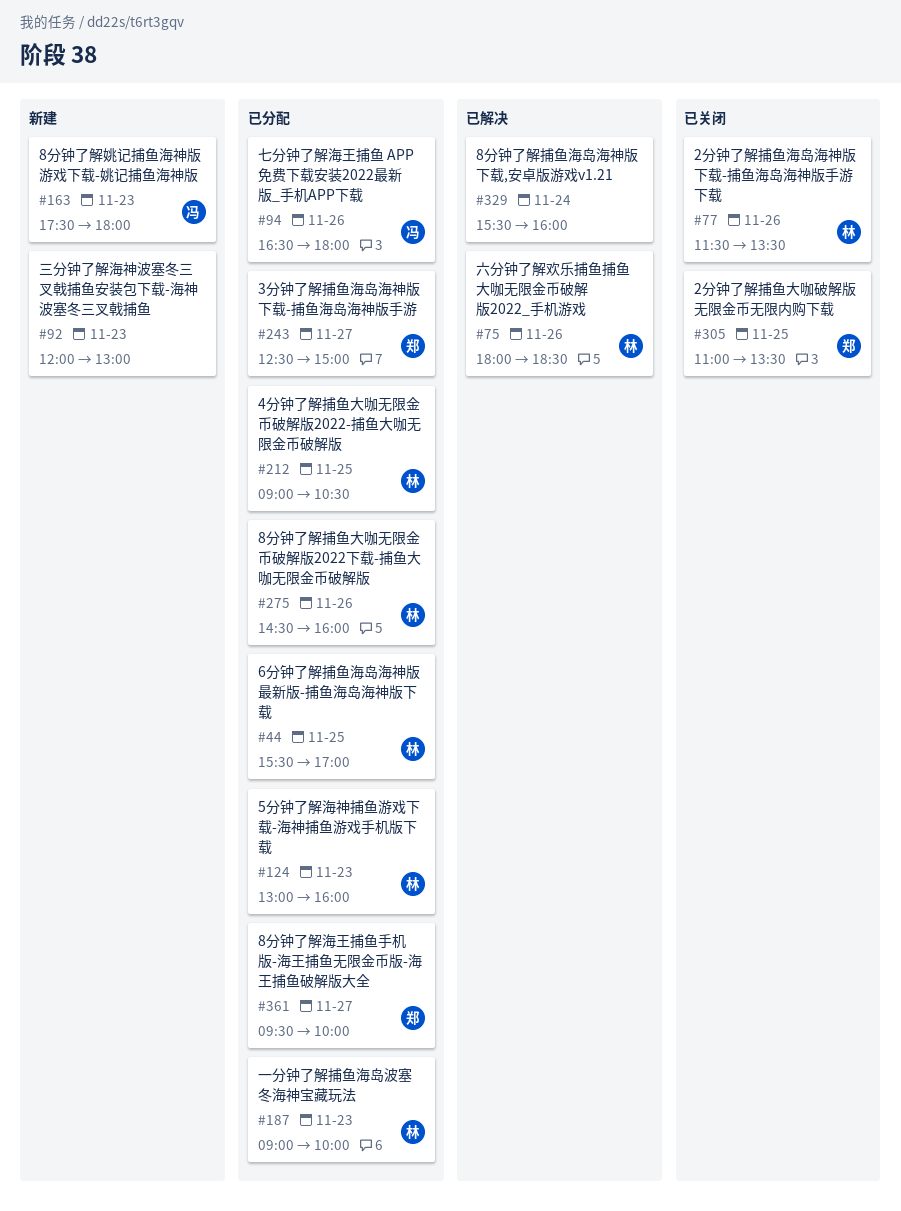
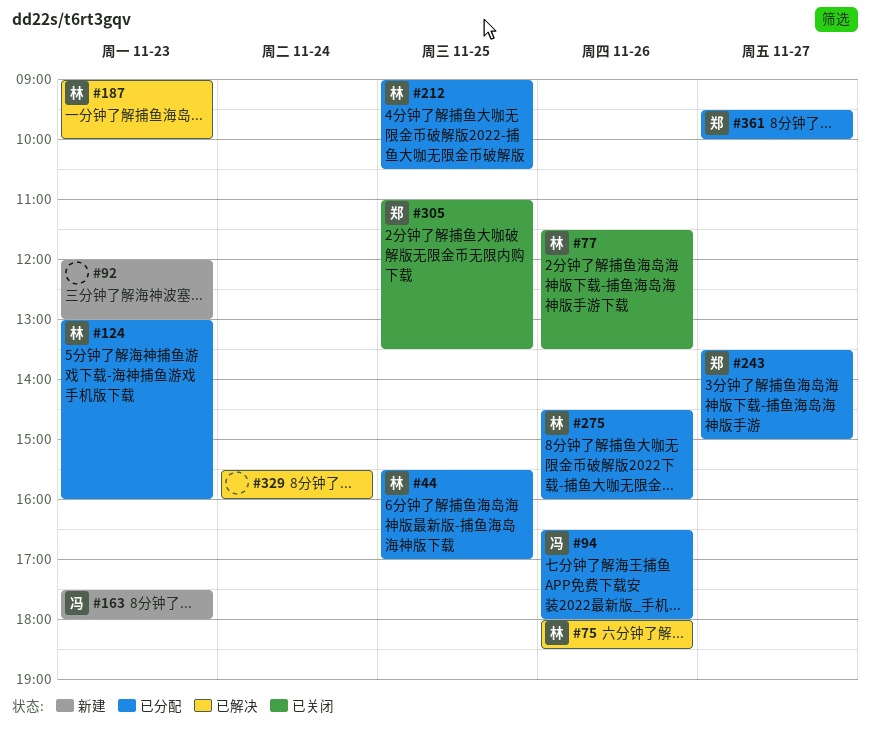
#187, status: 已分配 -> 已解决
#243, begins: 12:30 -> 13:30

